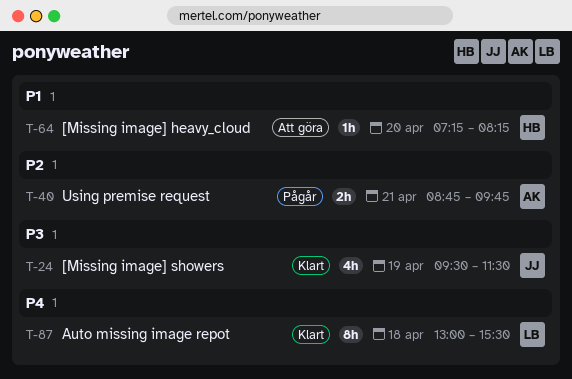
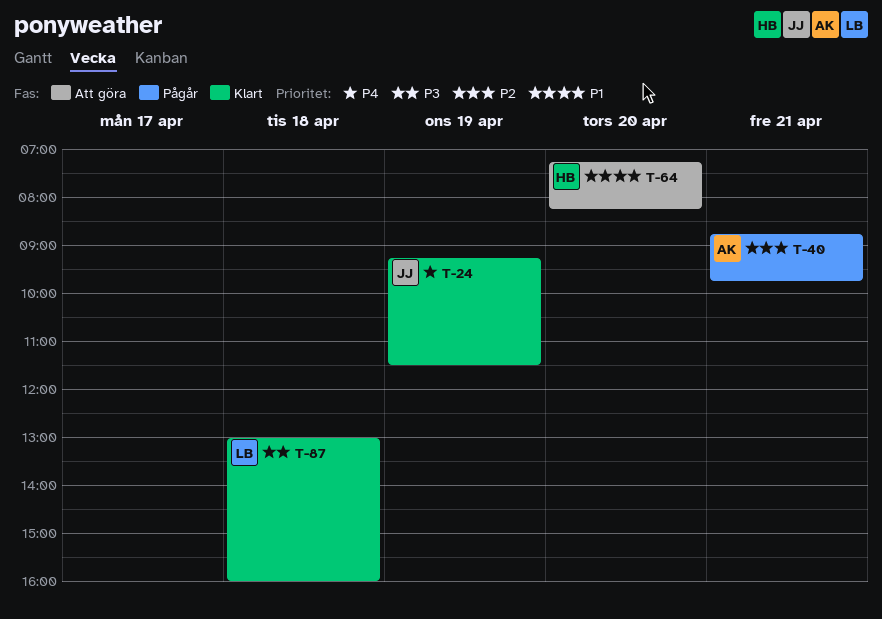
T-24, priority: P3 -> P4
T-24, begins: 09:30 -> 09:15
T-87, priority: P4 -> P3
T-87, ends: 15:30 -> 16:00

